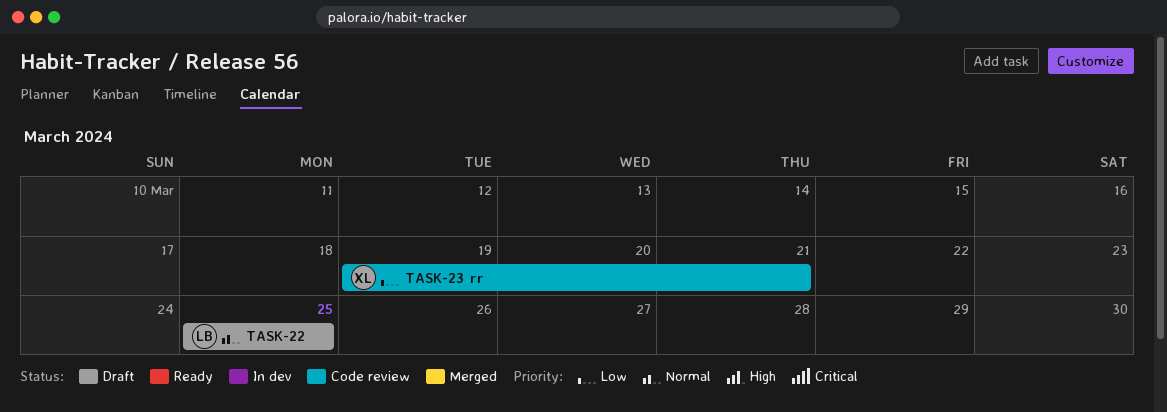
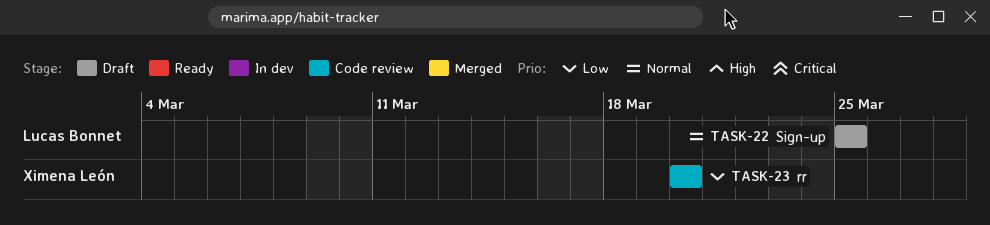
TASK-23, start: Mar 19 -> Mar 20
TASK-23, due: Mar 21 -> Mar 20

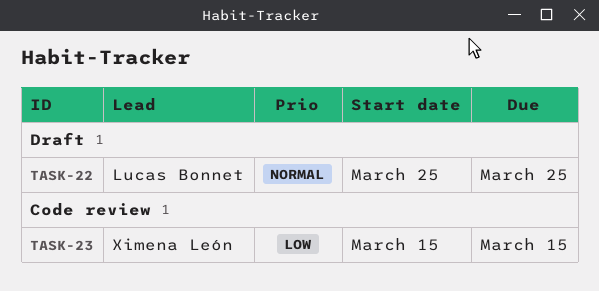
TASK-23, start: Mar 20 -> Mar 15
TASK-23, due: Mar 20 -> Mar 15

